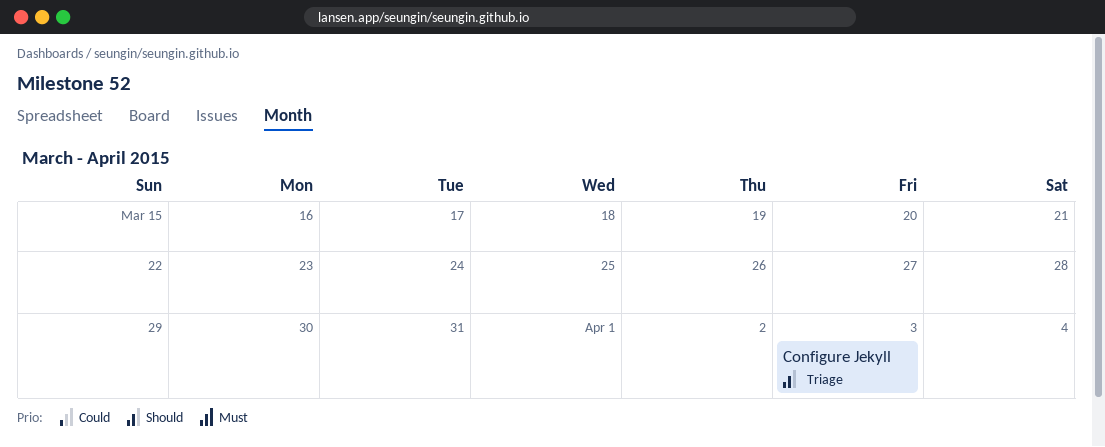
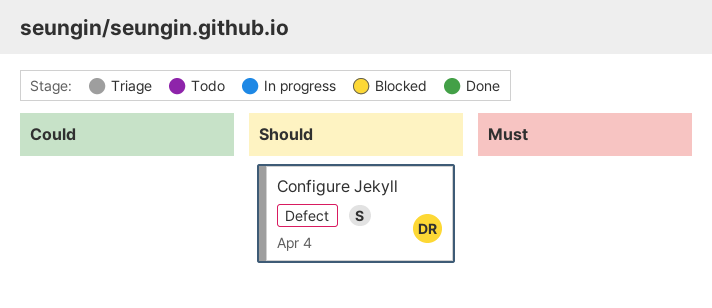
Configure Jekyll, due: Apr 3 -> Apr 4

